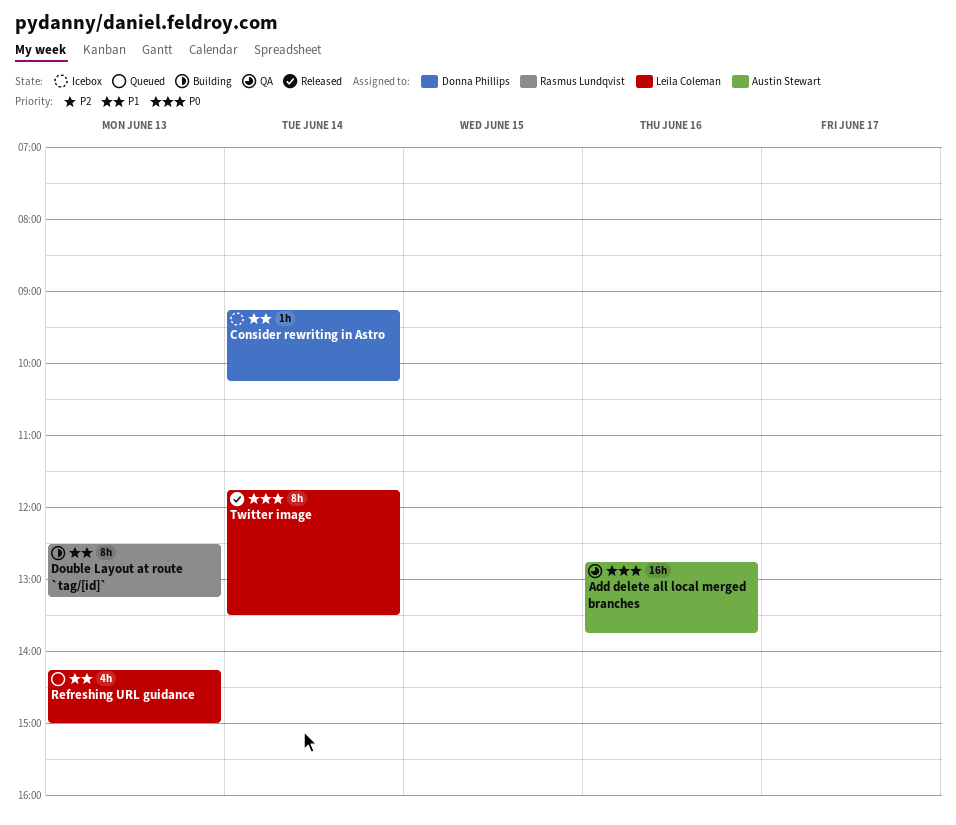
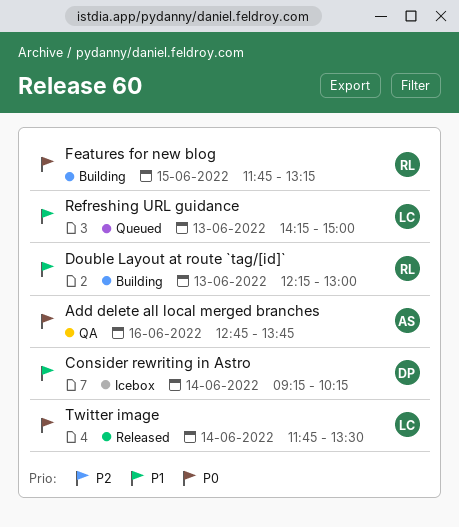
Double Layout at route `tag/[id]`, begins: 12:30 -> 12:15
Double Layout at route `tag/[id]`, ends: 13:15 -> 13:00
Features for new blog: none -> present

